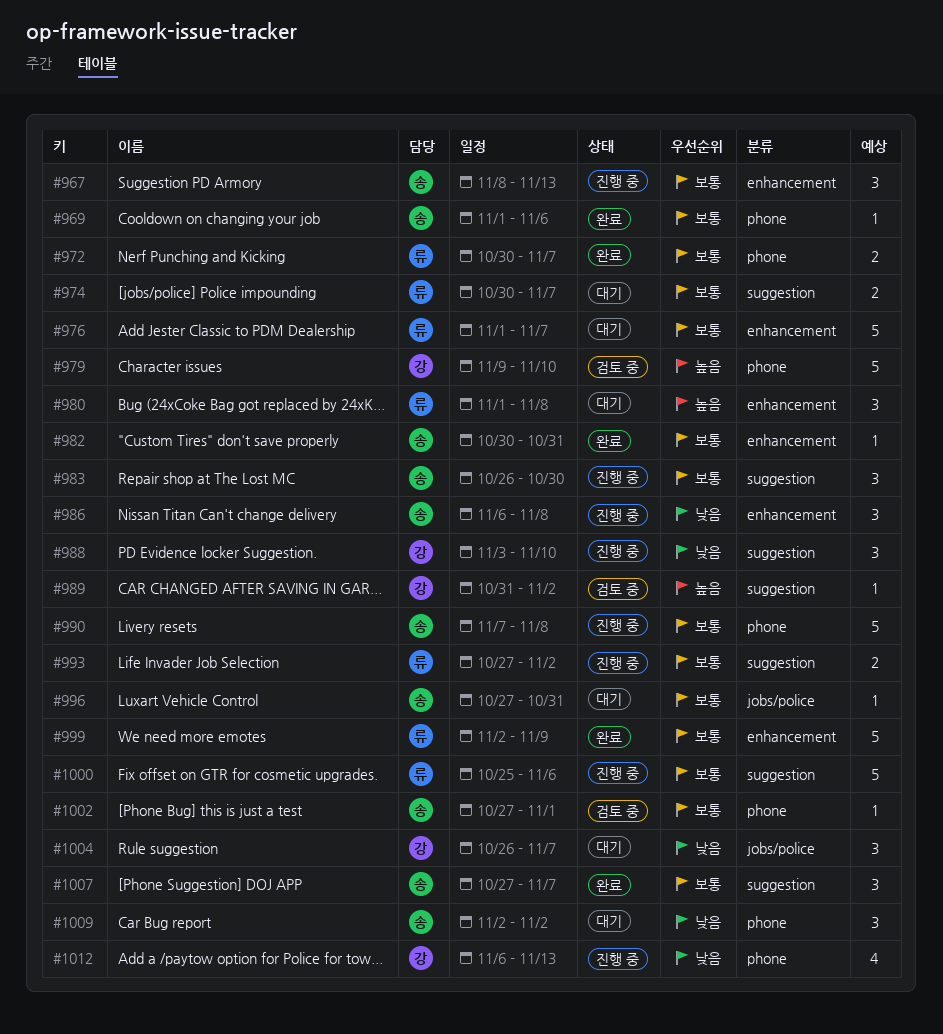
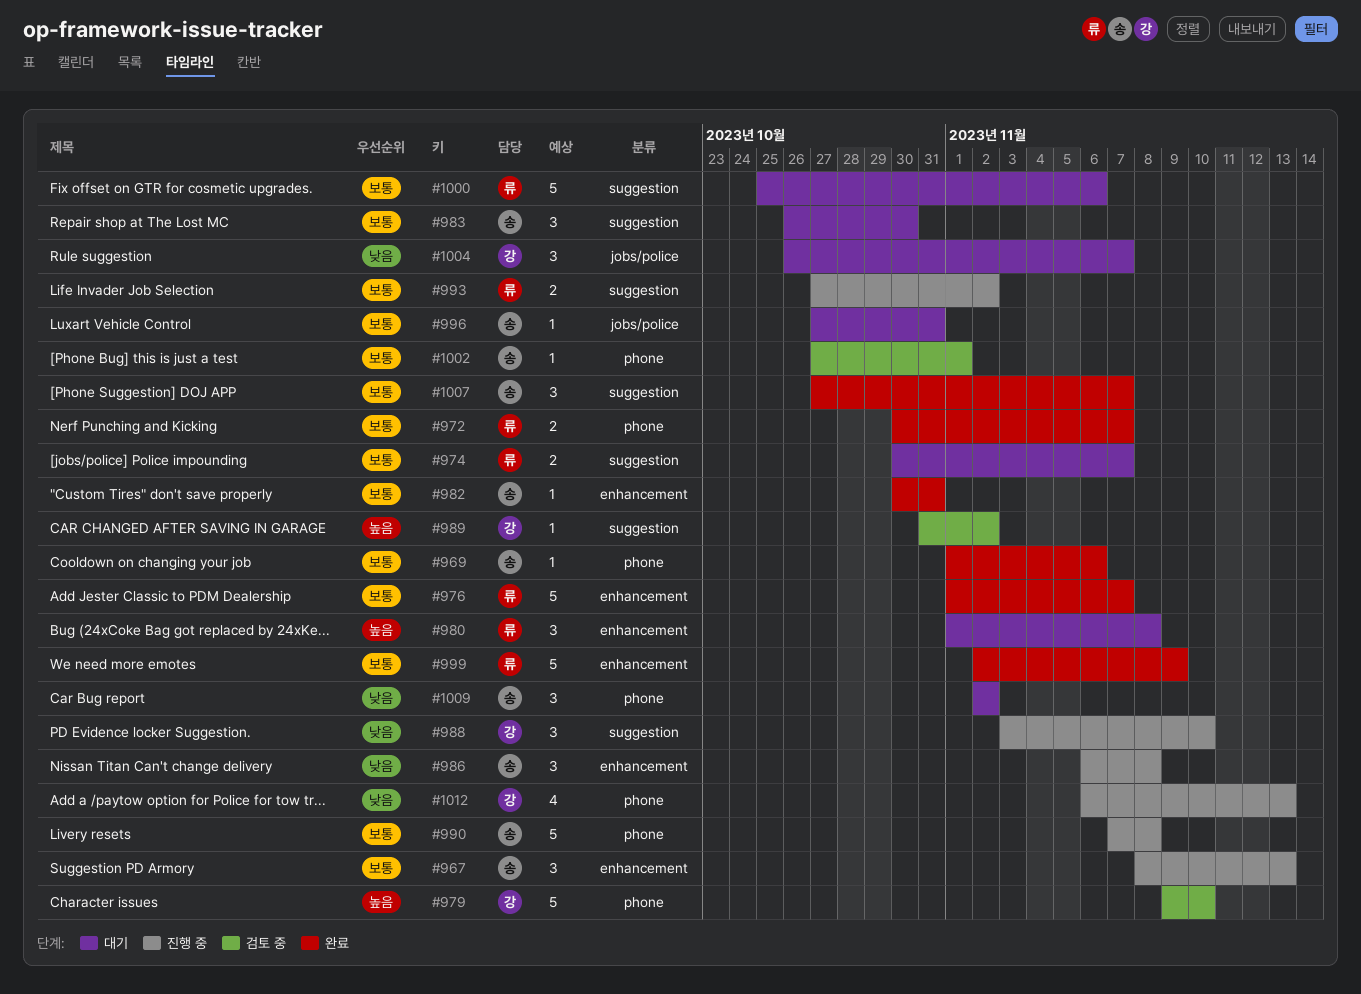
#976, status: 대기 -> 완료
#983, status: 진행 중 -> 대기
#1000, status: 진행 중 -> 대기

